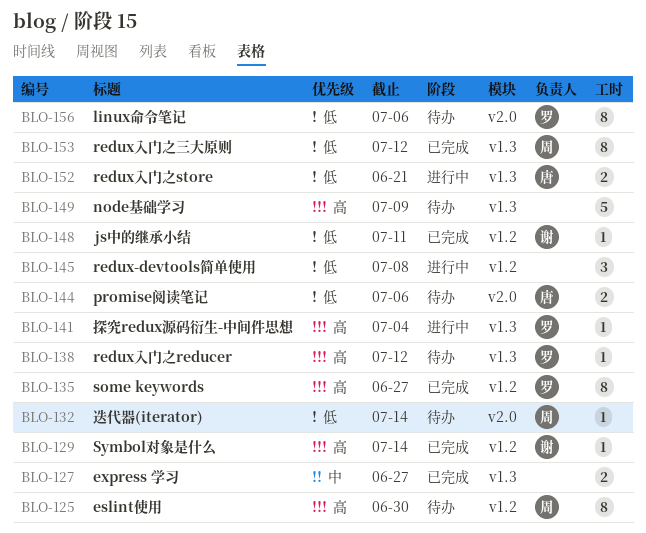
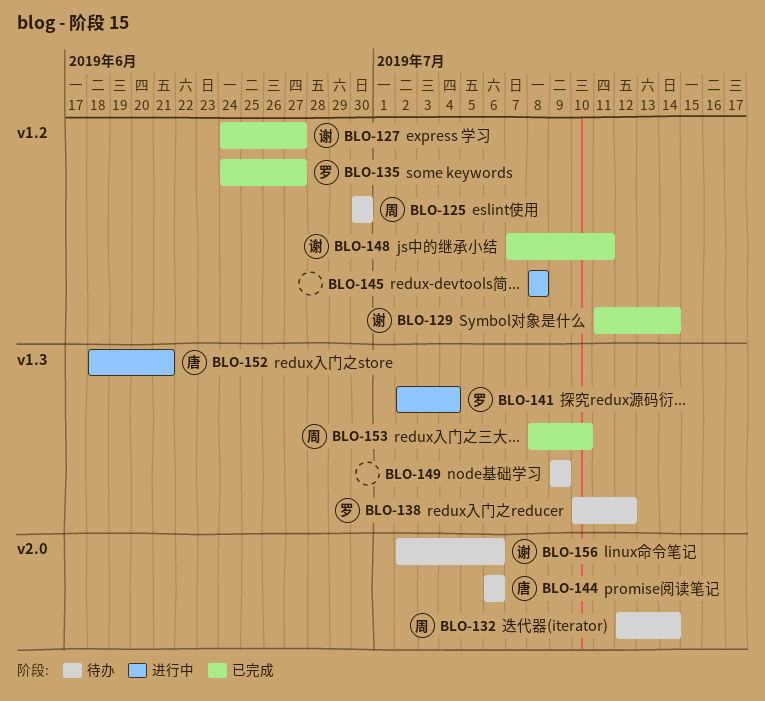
BLO-127, owner: none -> 谢
BLO-127, label: v1.3 -> v1.2
BLO-153, due: Jul 12 -> Jul 10
BLO-156, owner: 罗 -> 谢

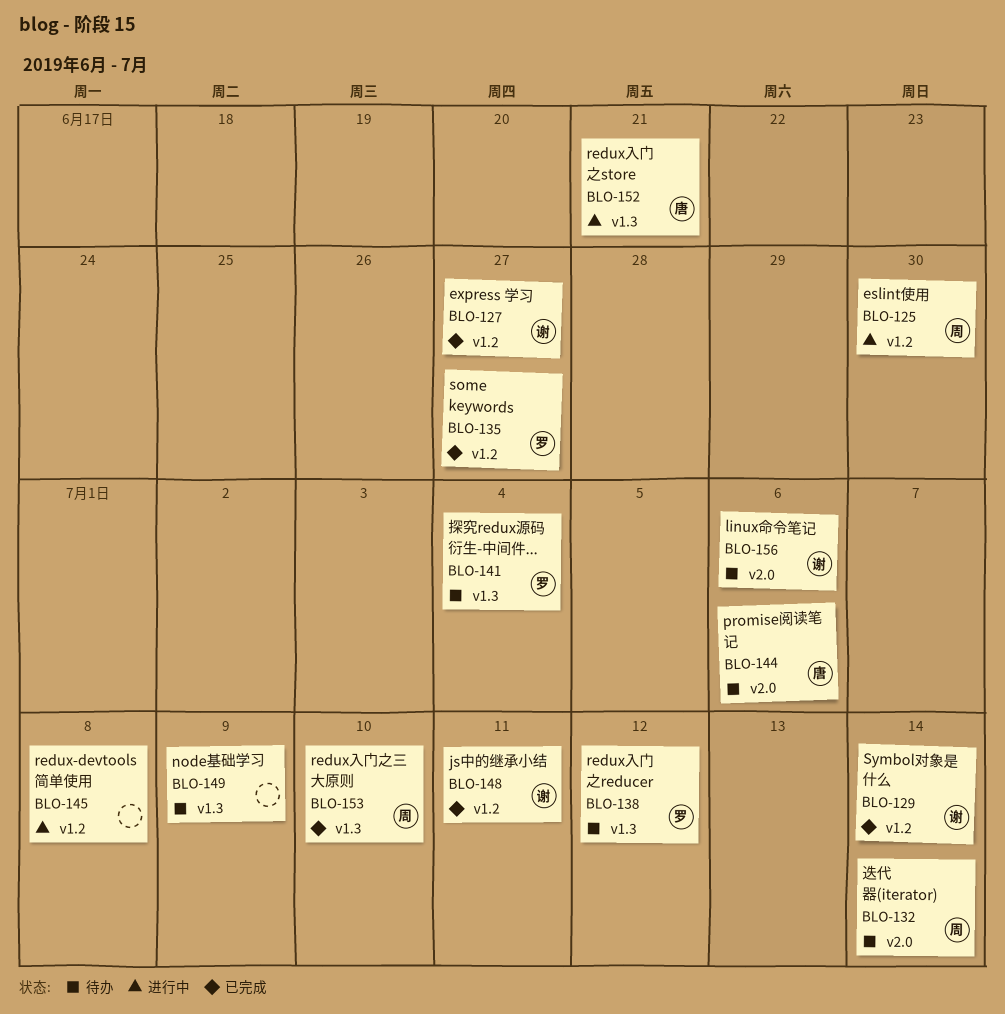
BLO-125, status: 待办 -> 进行中
BLO-141, status: 进行中 -> 待办

